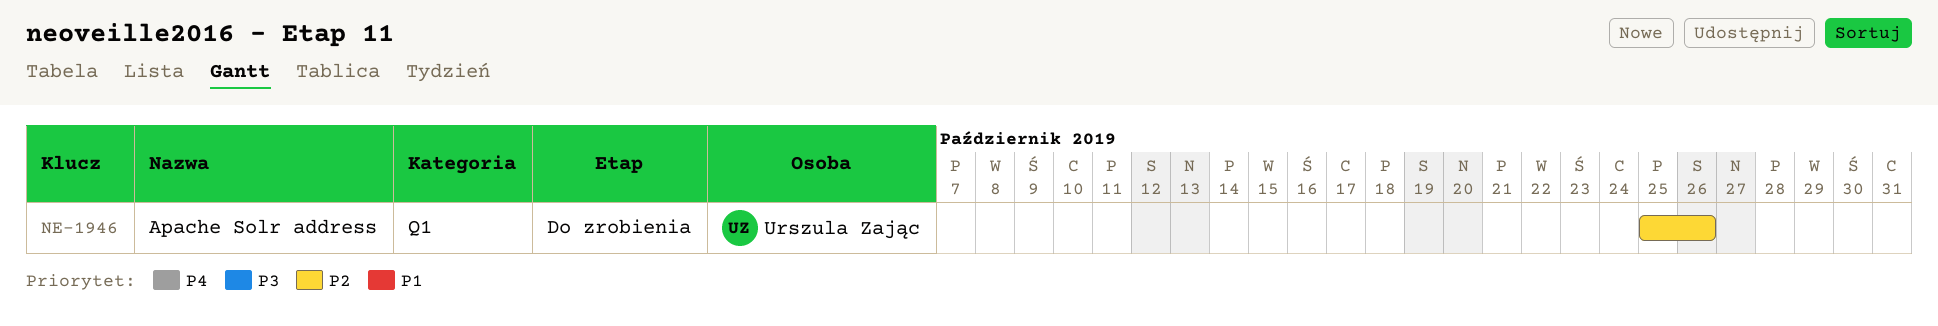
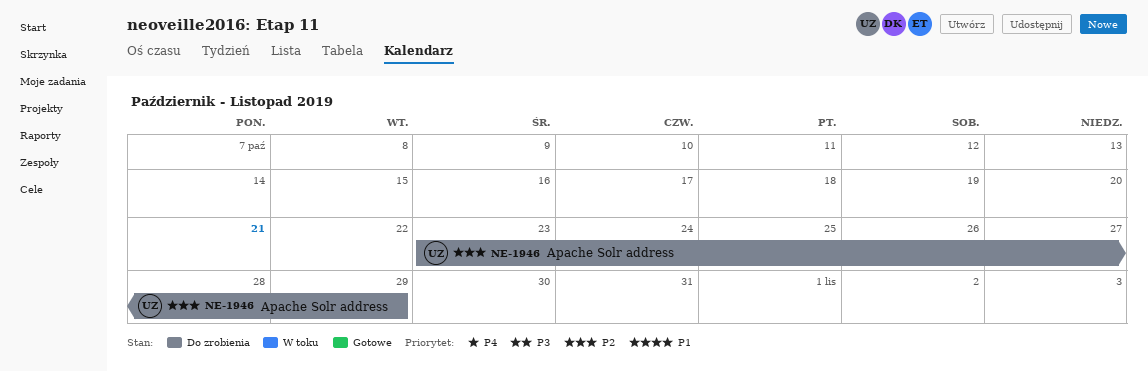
NE-1946, start: Oct 25 -> Oct 23
NE-1946, due: Oct 26 -> Oct 29

